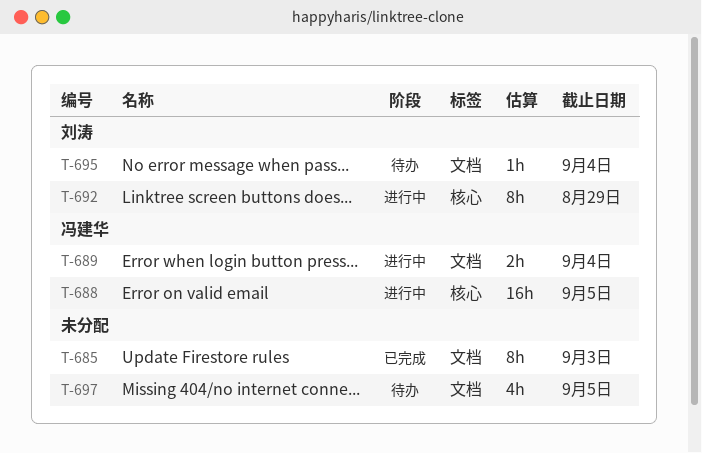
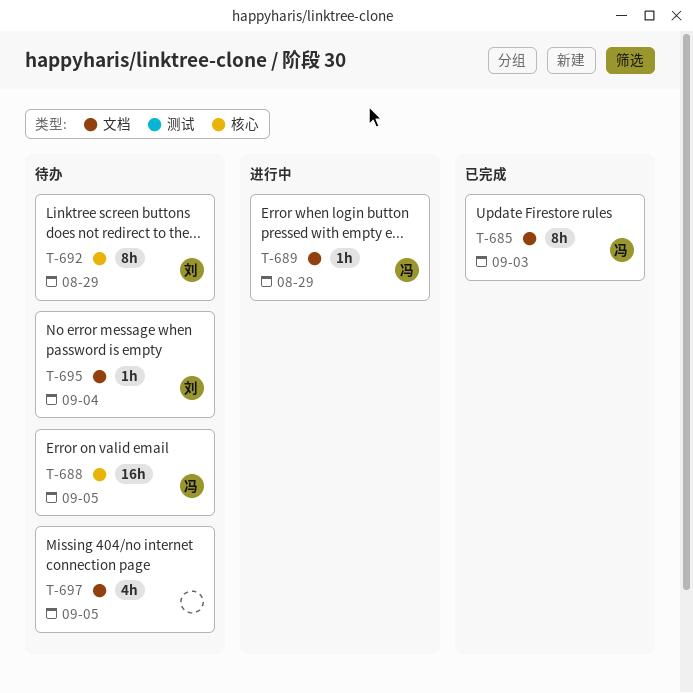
T-685, owner: none -> 冯建华
T-688, status: 进行中 -> 待办
T-689, estimate: 2h -> 1h
T-689, due: Sep 4 -> Aug 29
T-692, status: 进行中 -> 待办

